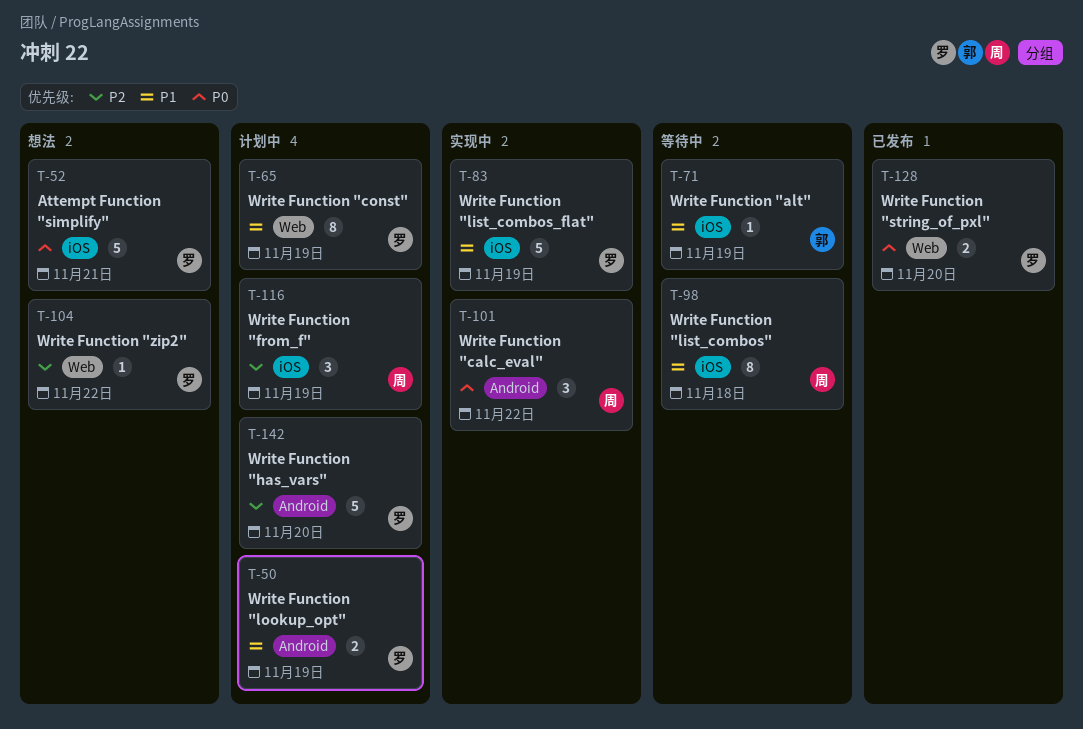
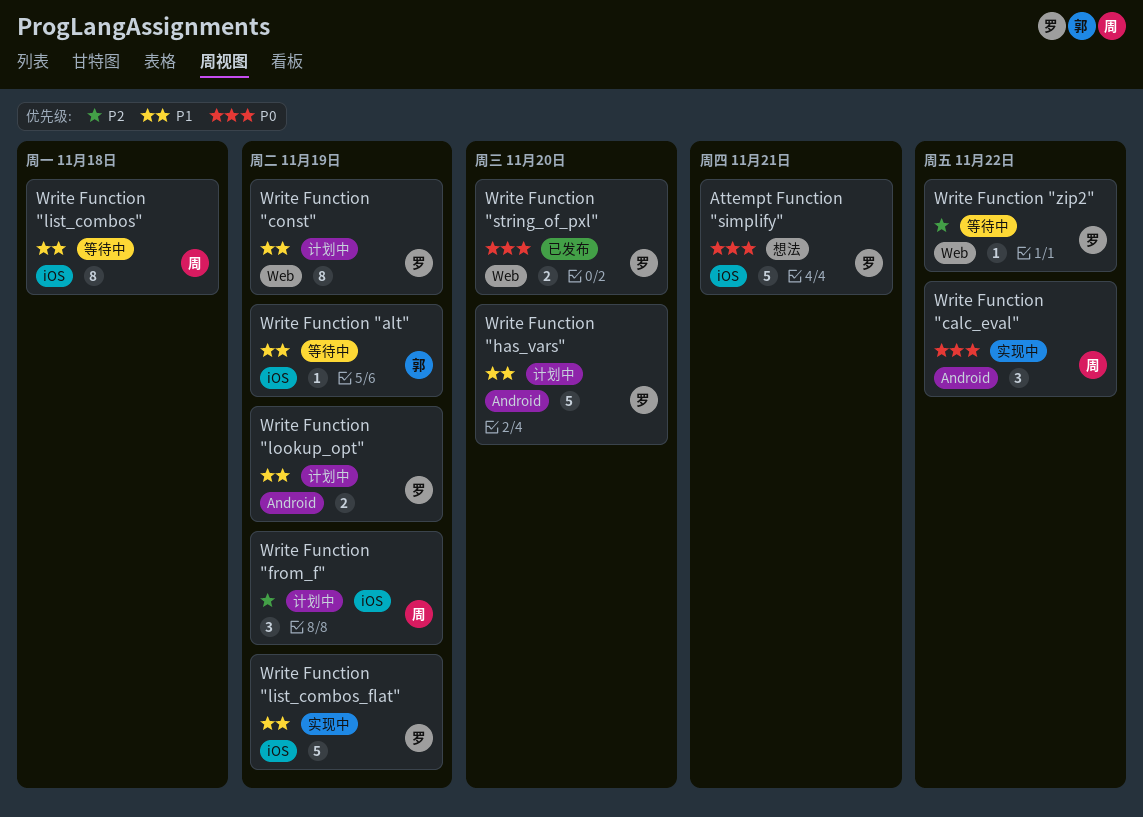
Write Function "has_vars", priority: P2 -> P1
Write Function "zip2", status: 想法 -> 等待中

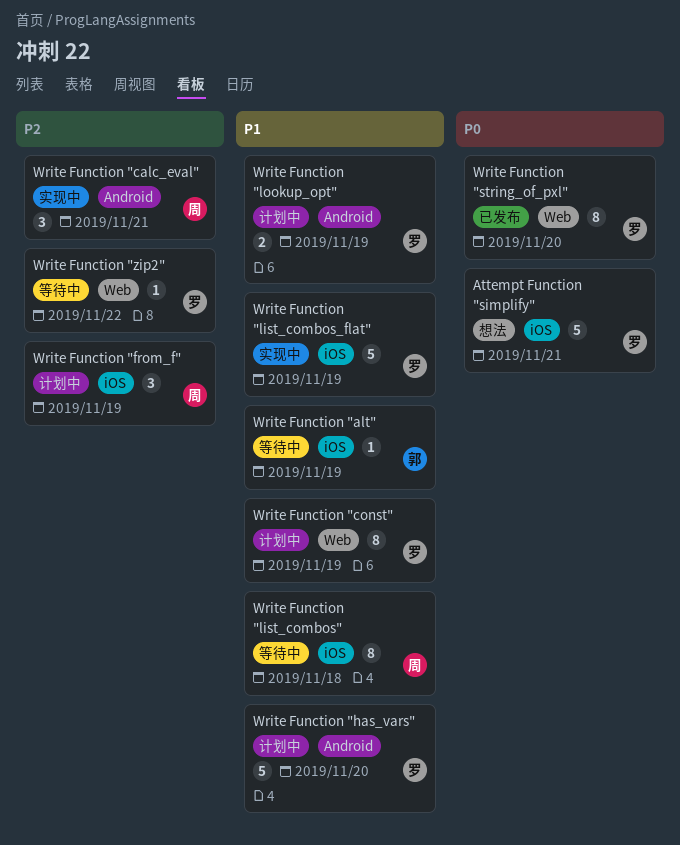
Write Function "calc_eval", priority: P0 -> P2
Write Function "calc_eval", due: Nov 22 -> Nov 21
Write Function "string_of_pxl", estimate: 2 -> 8

